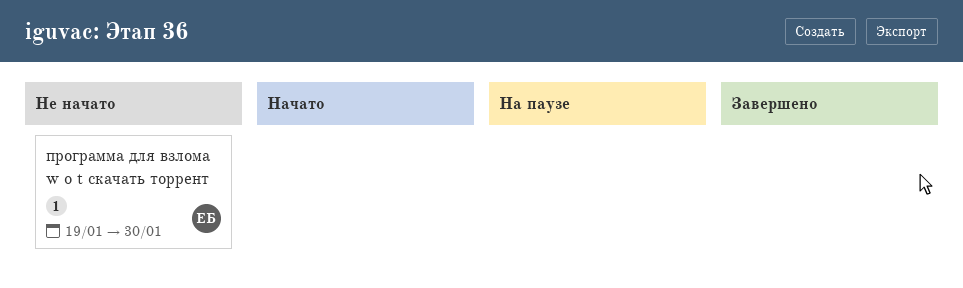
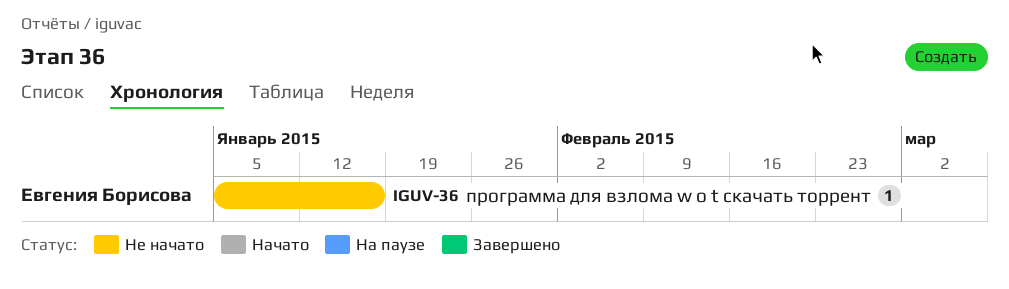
программа для взлома w o t скачать торрент, start: Jan 19 -> Jan 5
программа для взлома w o t скачать торрент, due: Jan 30 -> Jan 16

